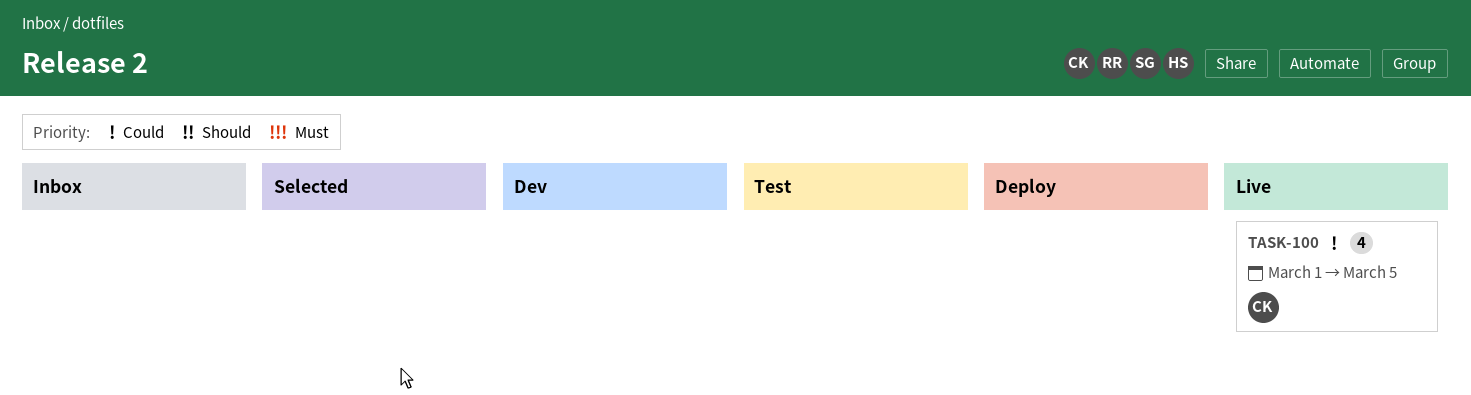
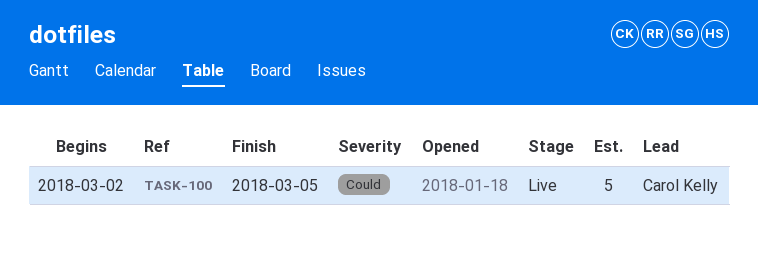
TASK-100, estimate: 4 -> 5
TASK-100, start: Mar 1 -> Mar 2

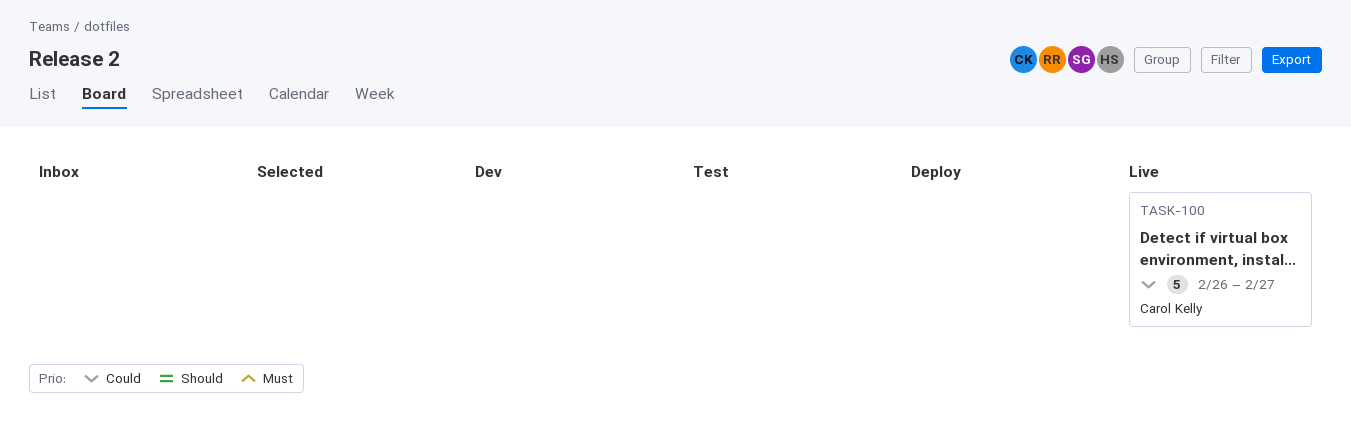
TASK-100, start: Mar 2 -> Feb 26
TASK-100, due: Mar 5 -> Feb 27

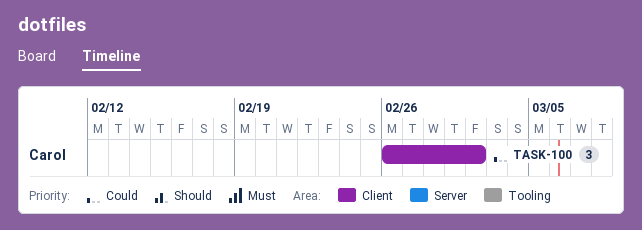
TASK-100, estimate: 5 -> 3
TASK-100, due: Feb 27 -> Mar 2

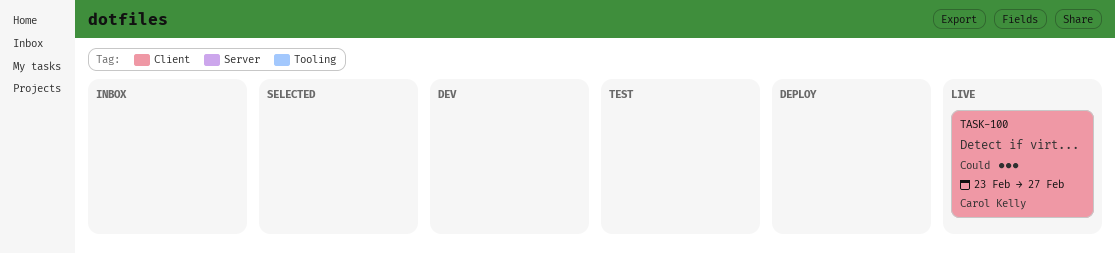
TASK-100, start: Feb 26 -> Feb 23
TASK-100, due: Mar 2 -> Feb 27

